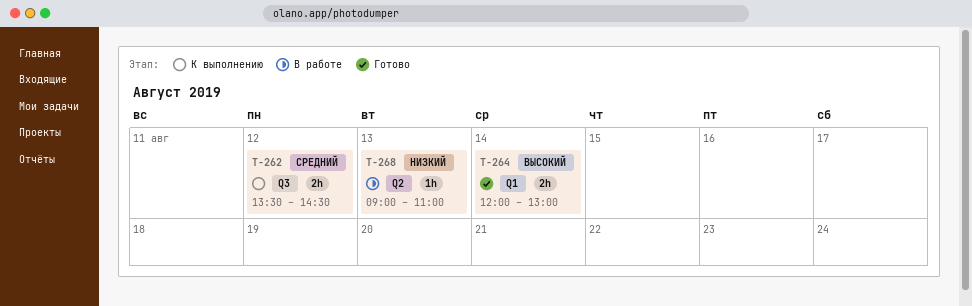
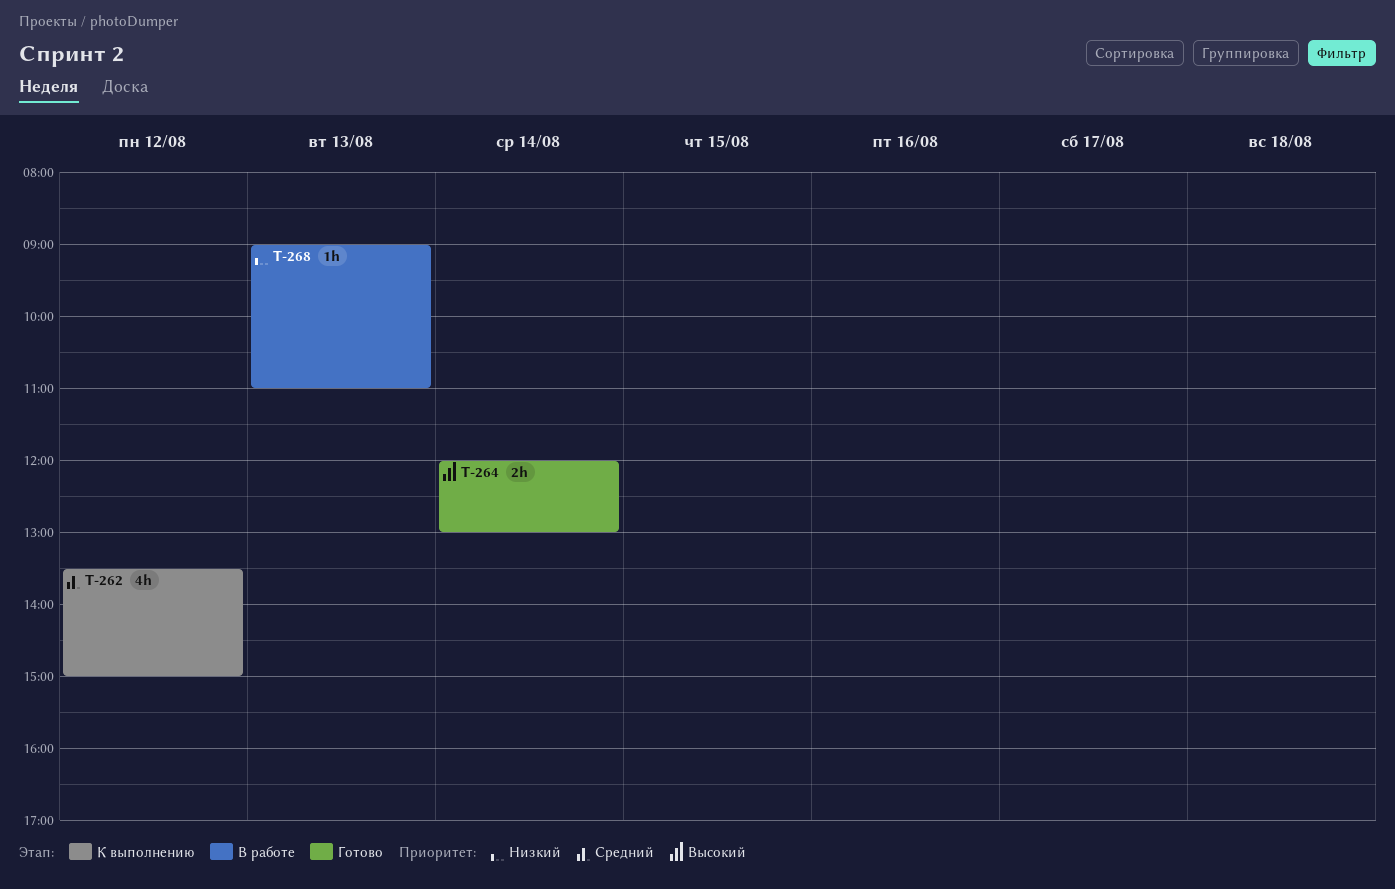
T-262, estimate: 2h -> 4h
T-262, ends: 14:30 -> 15:00

